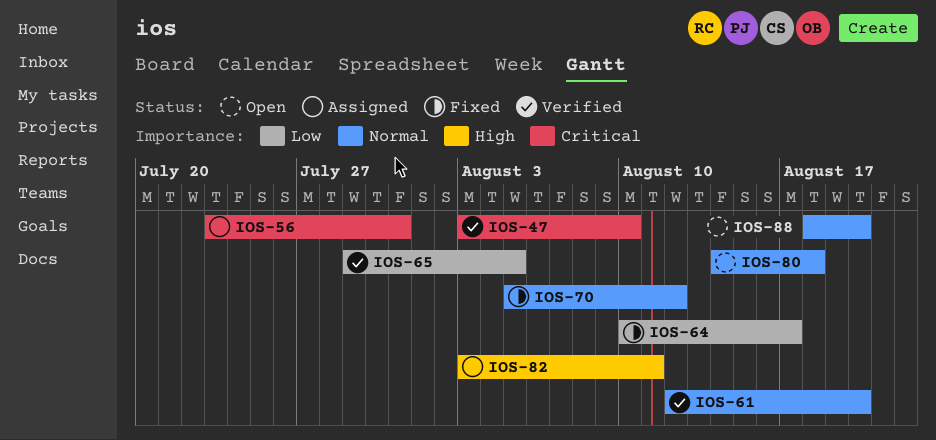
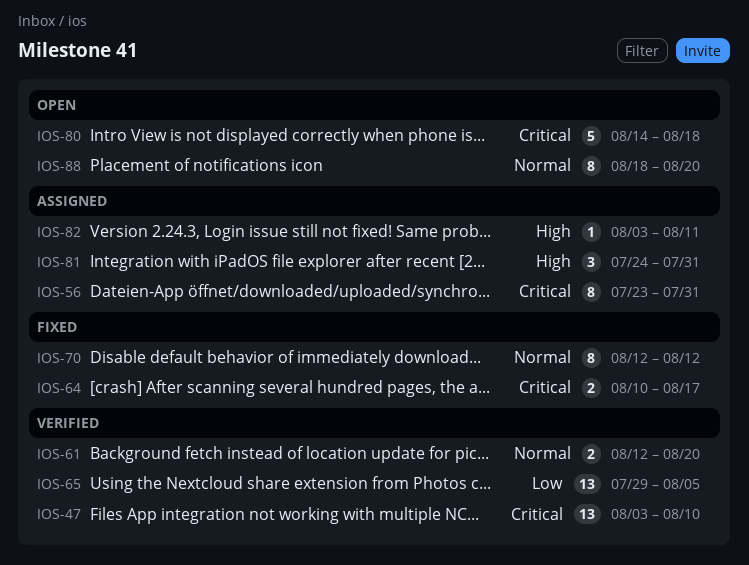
IOS-64, priority: Low -> Critical
IOS-70, start: Aug 5 -> Aug 12
IOS-80, priority: Normal -> Critical
IOS-81: none -> present

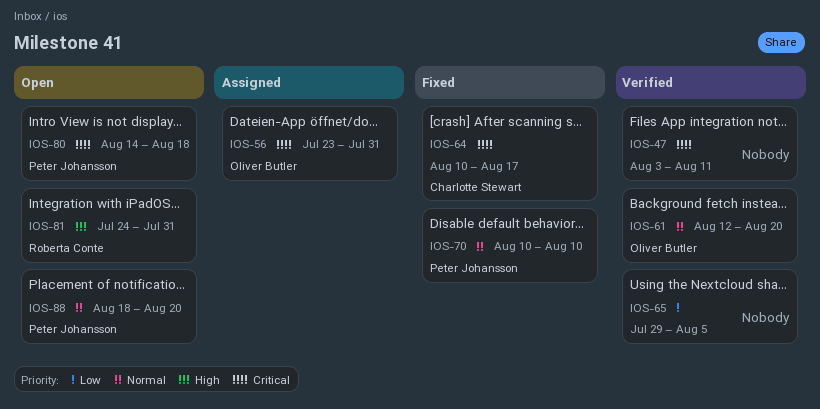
IOS-47, due: Aug 10 -> Aug 11
IOS-70, start: Aug 12 -> Aug 10
IOS-70, due: Aug 12 -> Aug 10
IOS-81, status: Assigned -> Open
IOS-82: present -> none

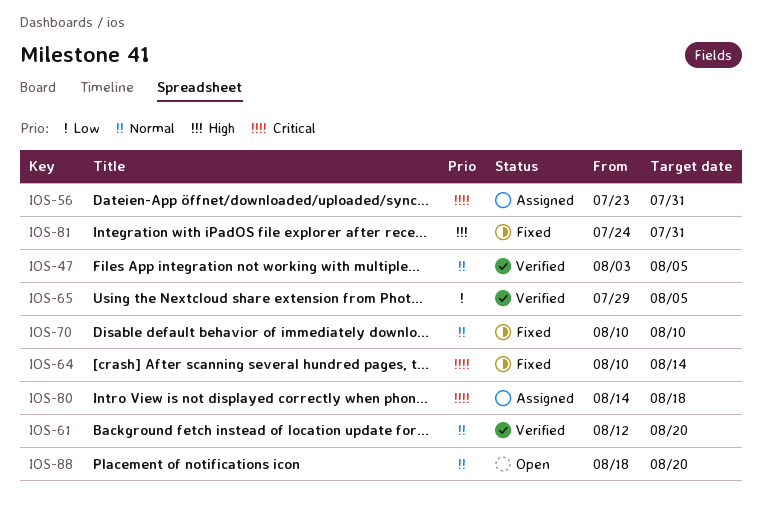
IOS-47, priority: Critical -> Normal
IOS-47, due: Aug 11 -> Aug 5
IOS-64, due: Aug 17 -> Aug 14
IOS-80, status: Open -> Assigned
IOS-81, status: Open -> Fixed

